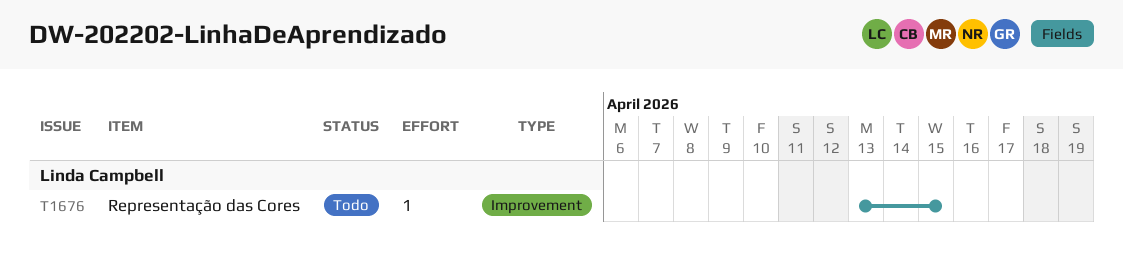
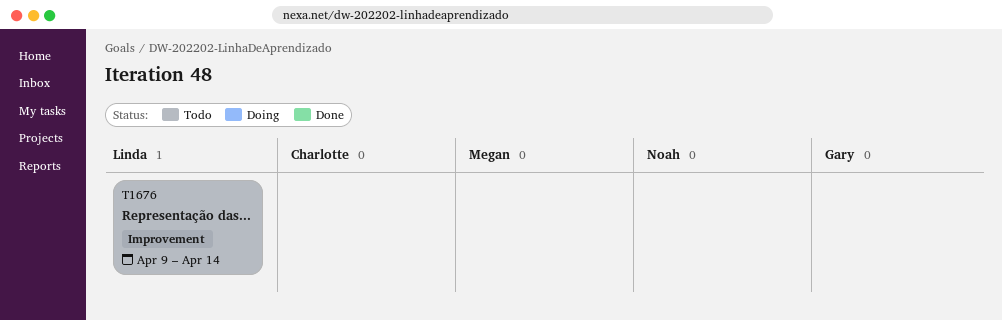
T1676, start: Apr 13 -> Apr 9
T1676, due: Apr 15 -> Apr 14

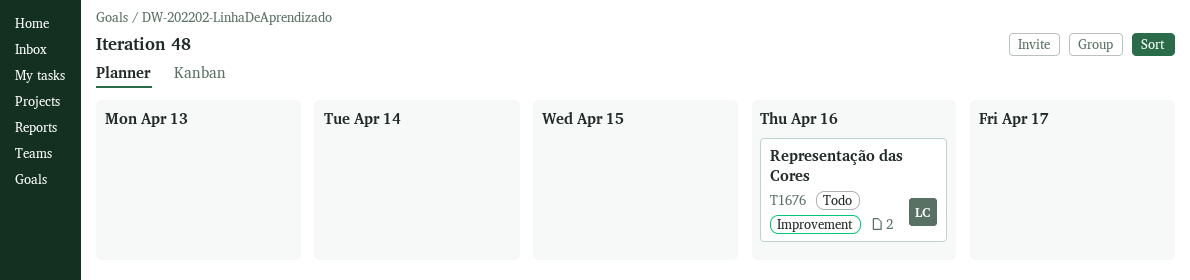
T1676, due: Apr 14 -> Apr 16

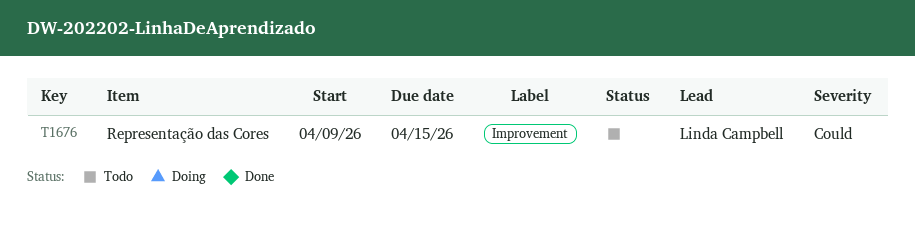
T1676, due: Apr 16 -> Apr 15

